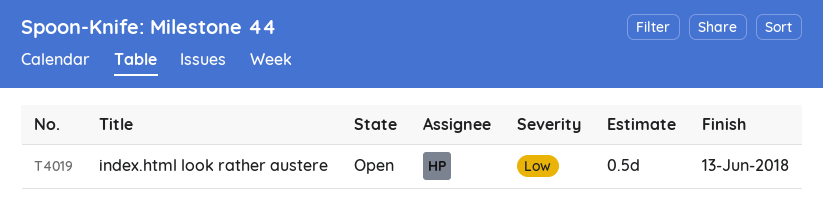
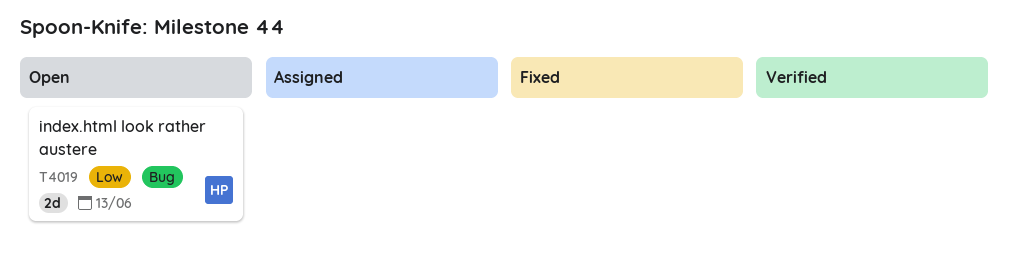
T4019, estimate: 0.5d -> 2d

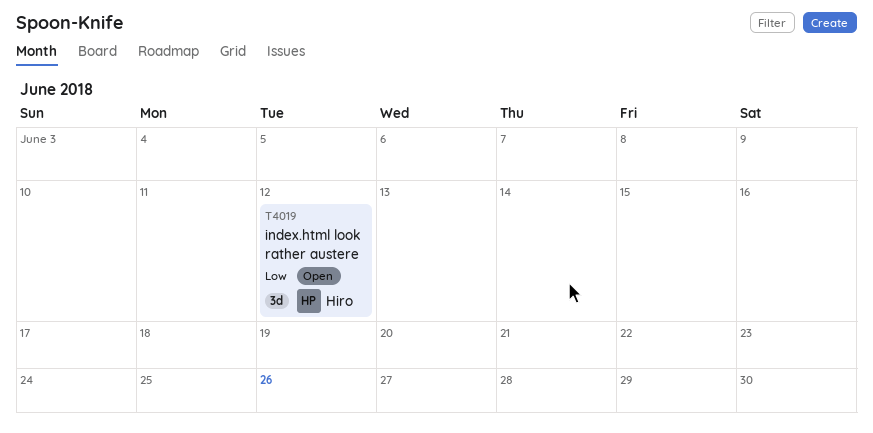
T4019, estimate: 2d -> 3d
T4019, due: Jun 13 -> Jun 12

